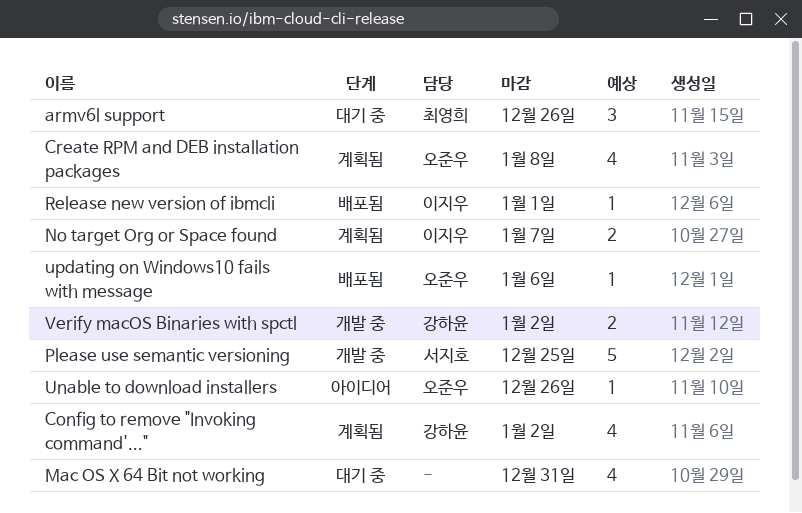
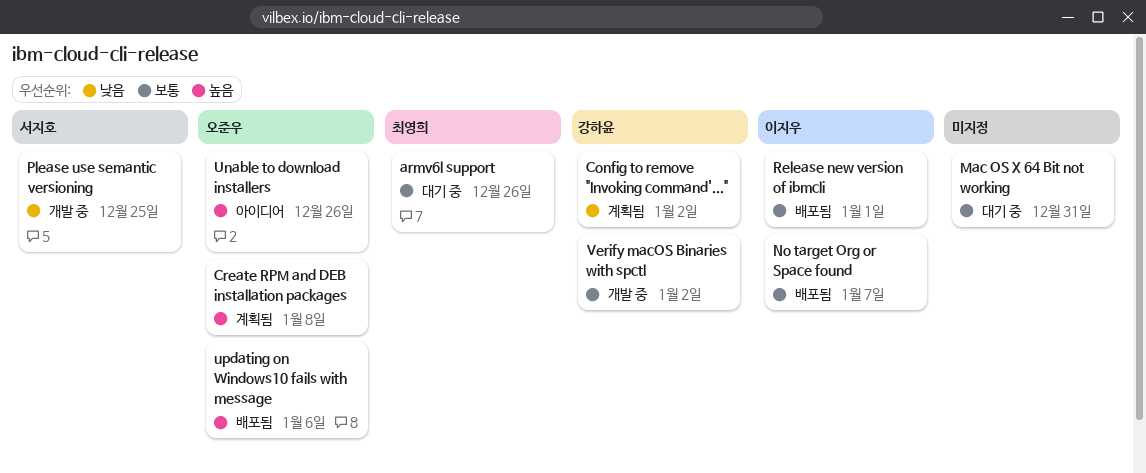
No target Org or Space found, status: 계획됨 -> 배포됨

